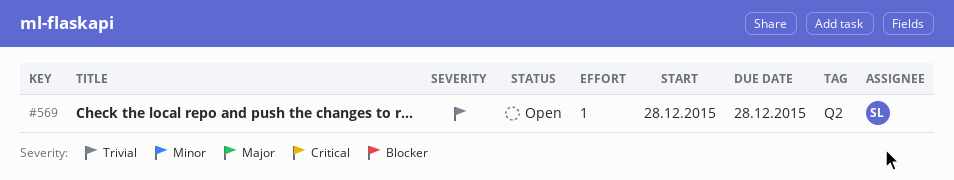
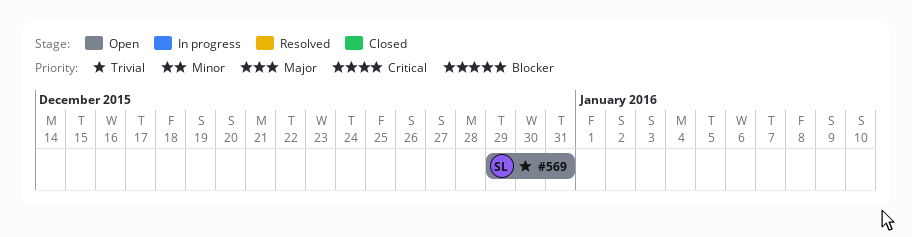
#569, start: Dec 28 -> Dec 29
#569, due: Dec 28 -> Dec 31

